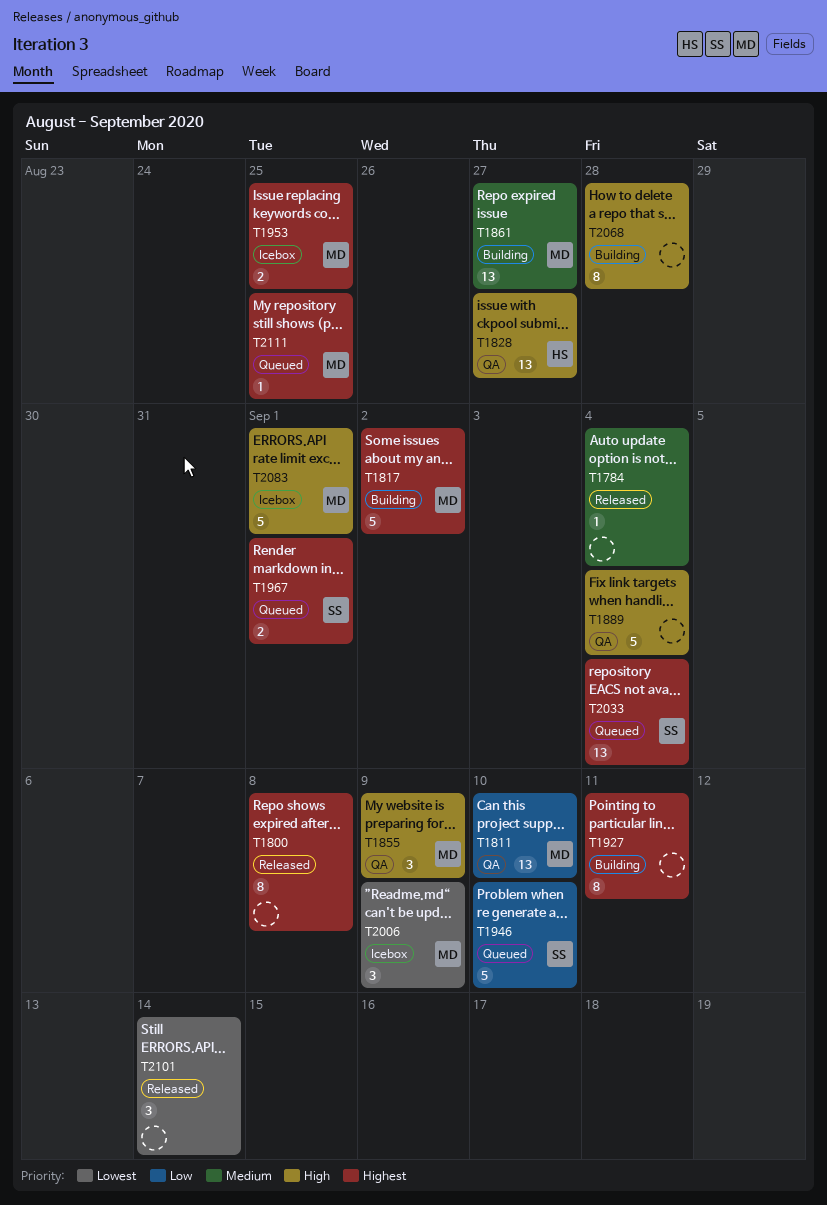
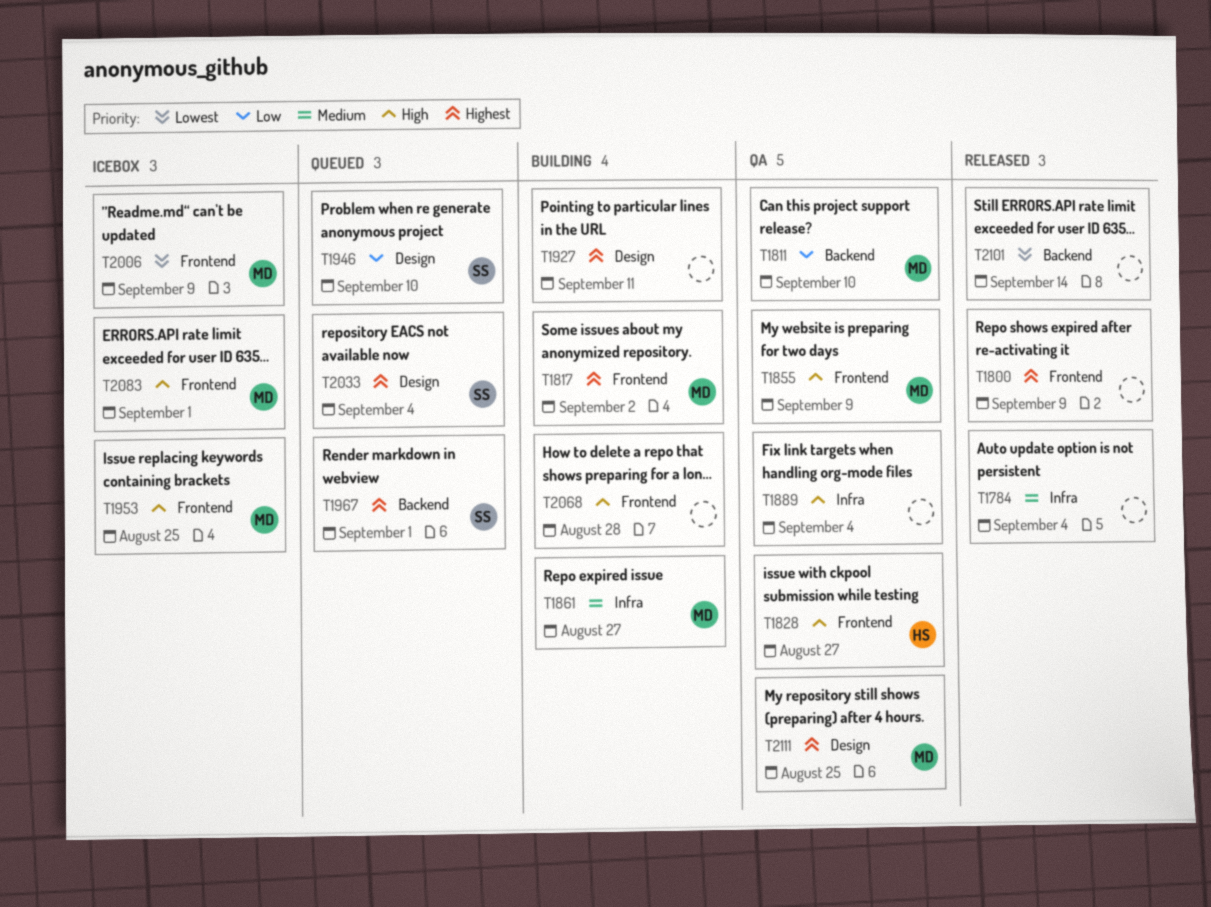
T1800, due: Sep 8 -> Sep 9
T1953, priority: Highest -> High
T2111, status: Queued -> QA

